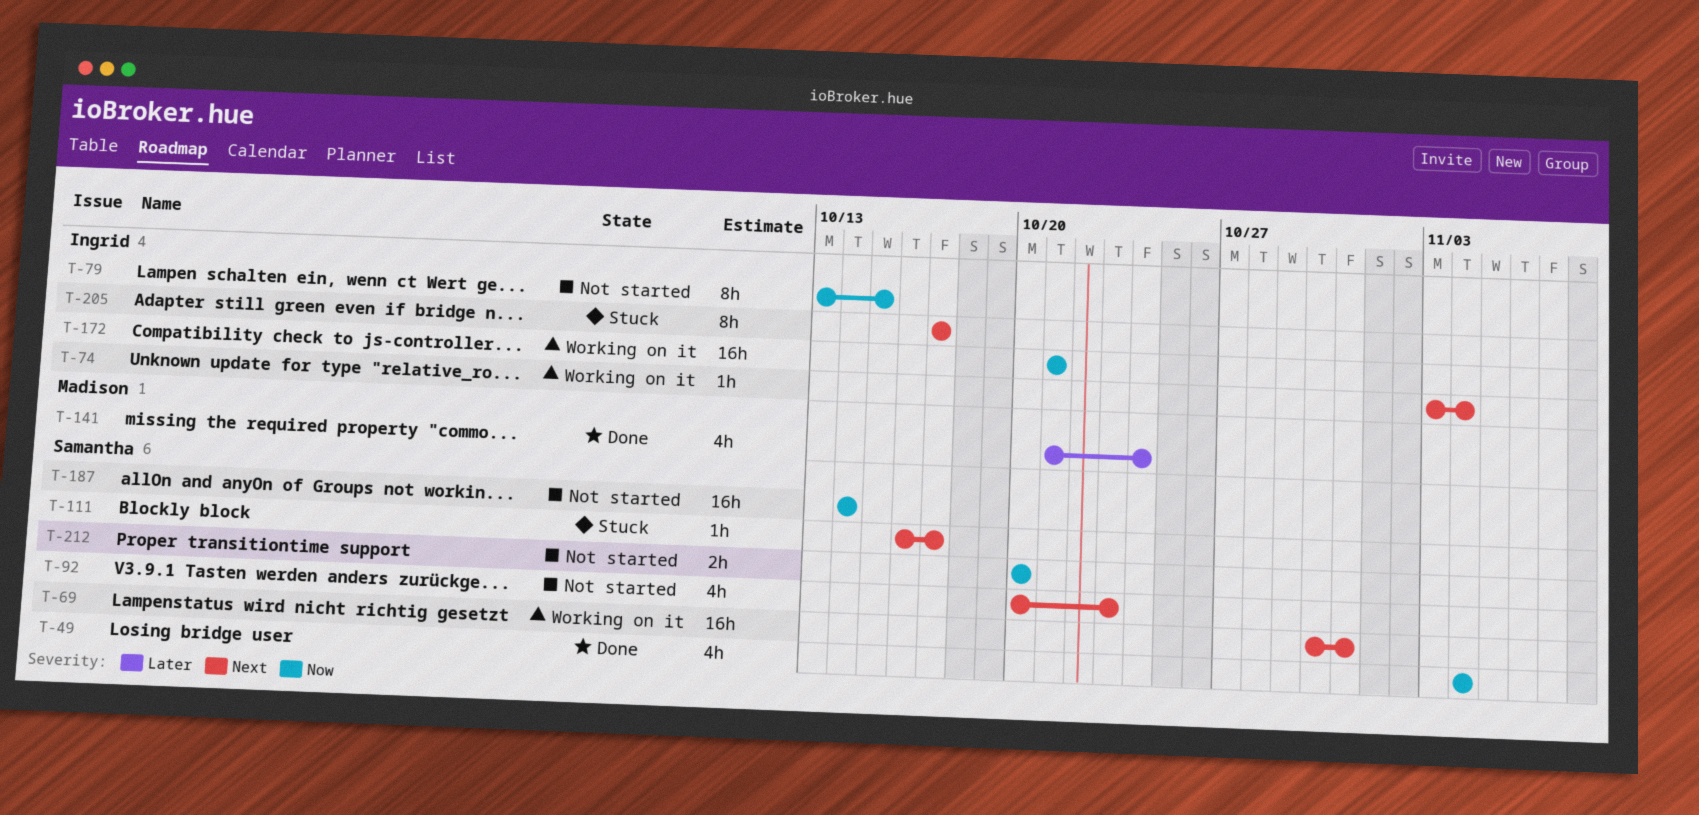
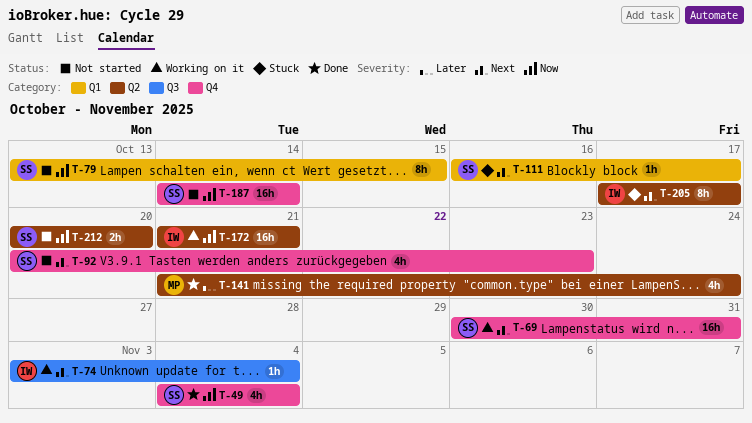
T-79, owner: Ingrid -> Samantha

